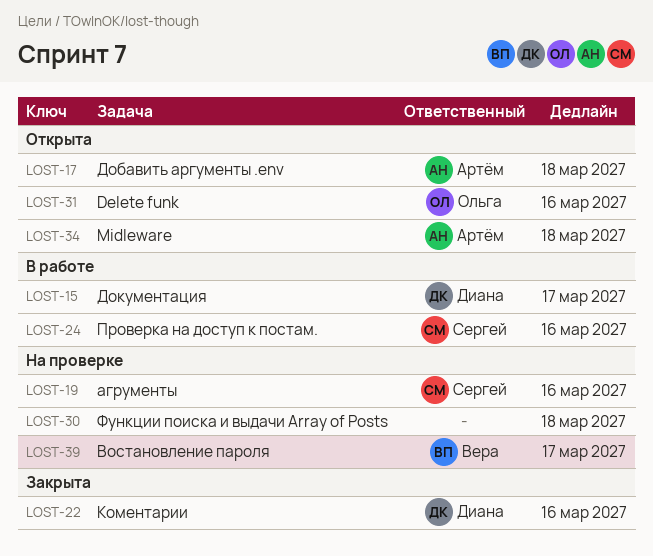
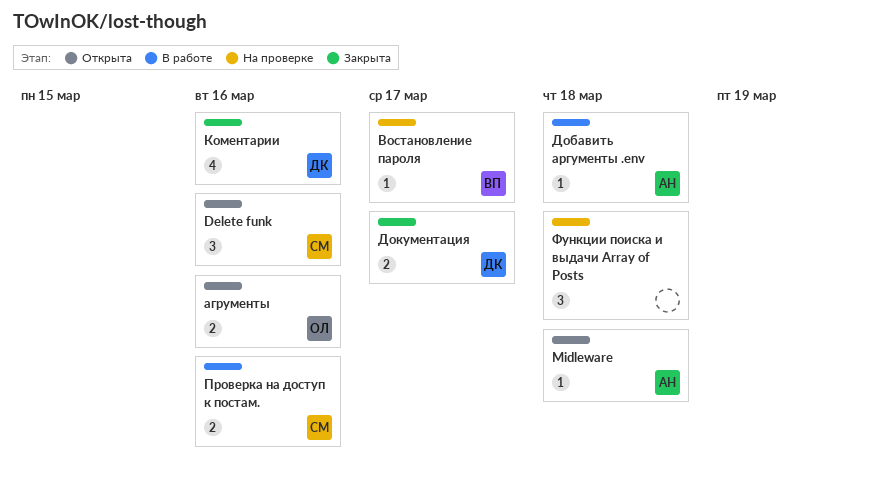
Delete funk, owner: Ольга -> Сергей
агрументы, status: На проверке -> Открыта
агрументы, owner: Сергей -> Ольга
Добавить аргументы .env, status: Открыта -> В работе
Документация, status: В работе -> Закрыта

